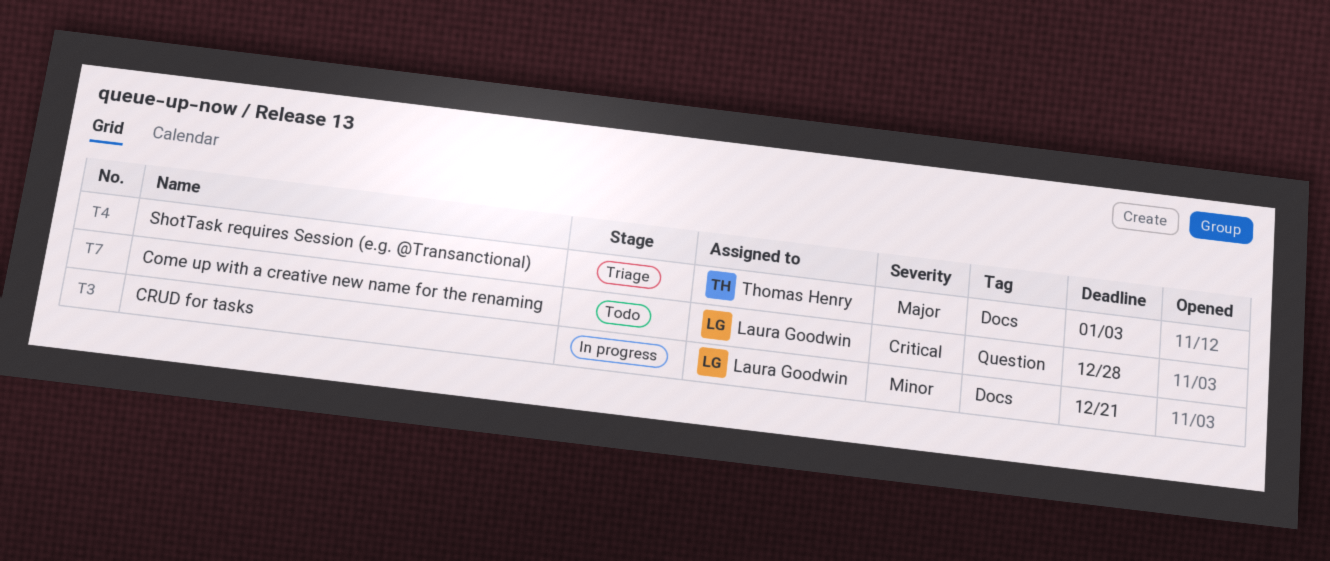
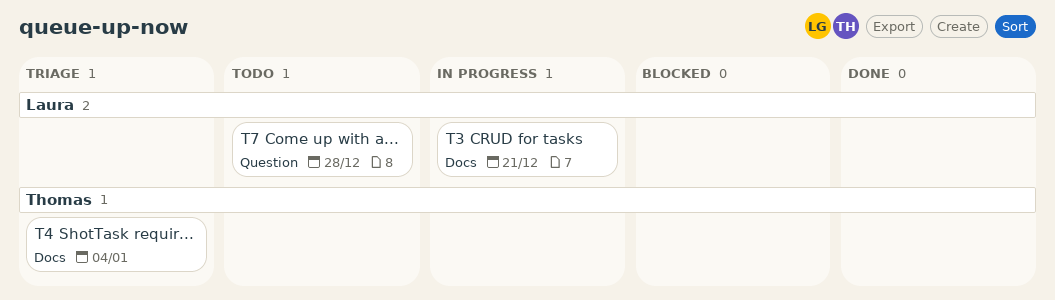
T4, due: Jan 3 -> Jan 4

